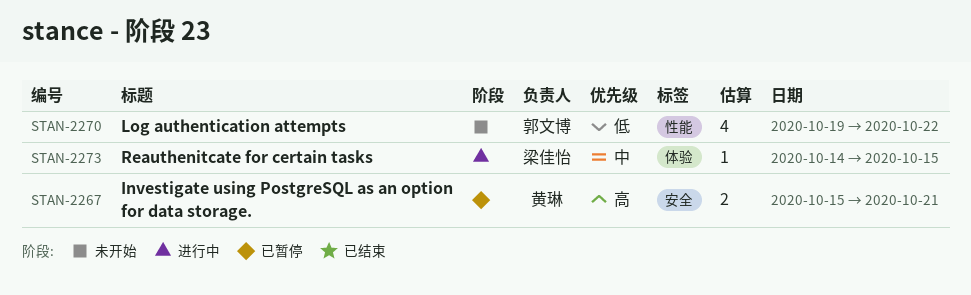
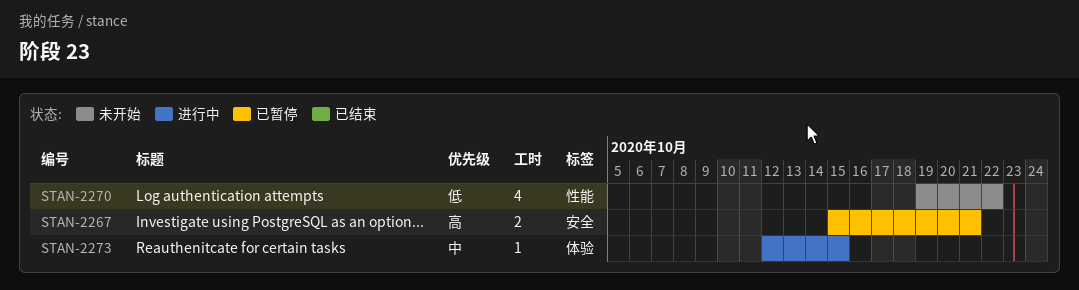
STAN-2273, start: Oct 14 -> Oct 12

